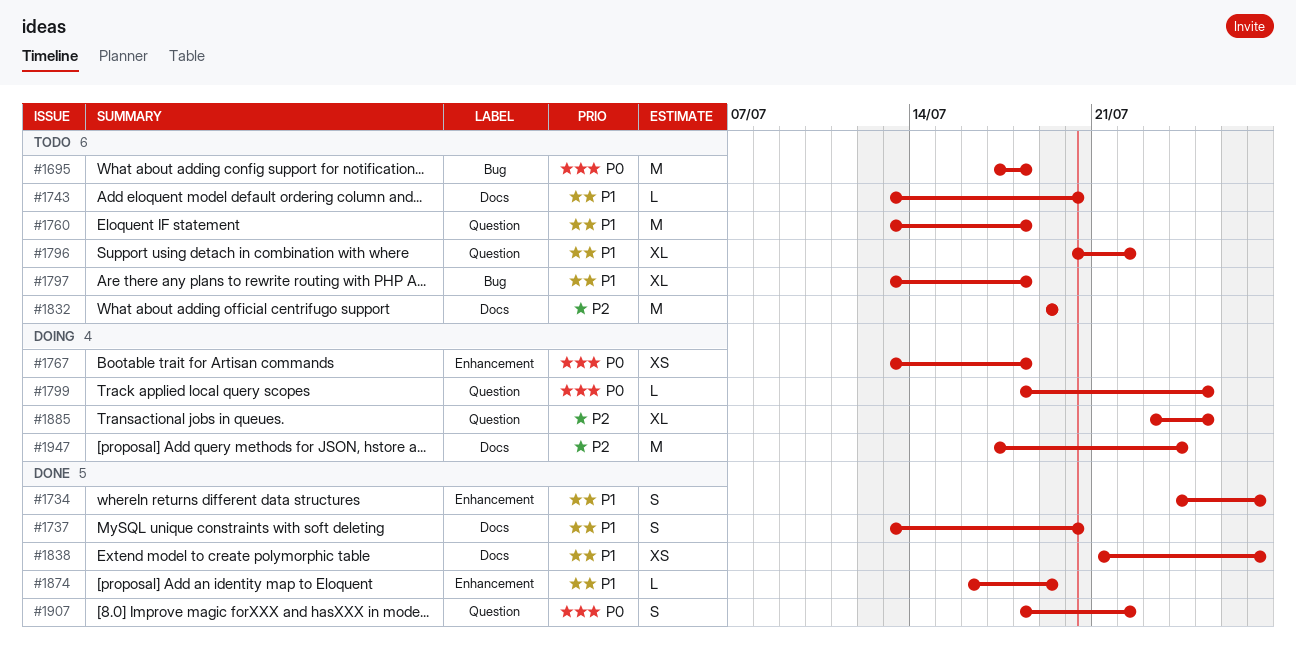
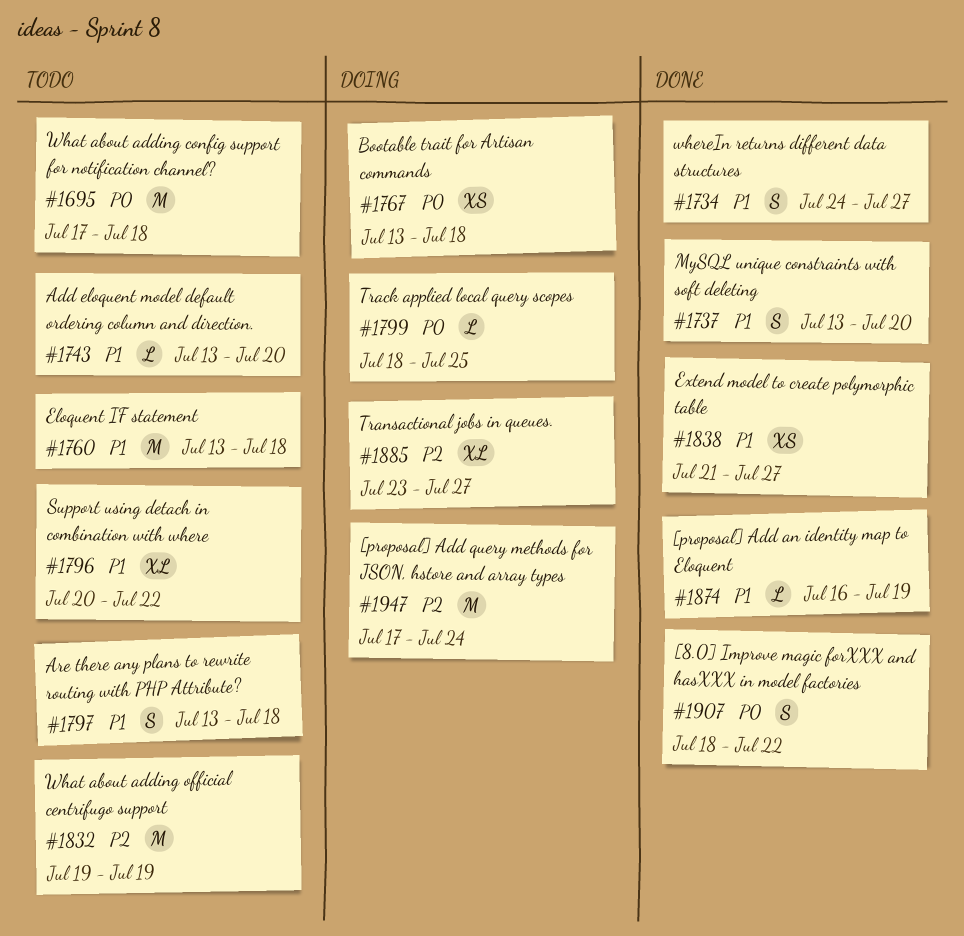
#1797, estimate: XL -> S
#1885, due: Jul 25 -> Jul 27

